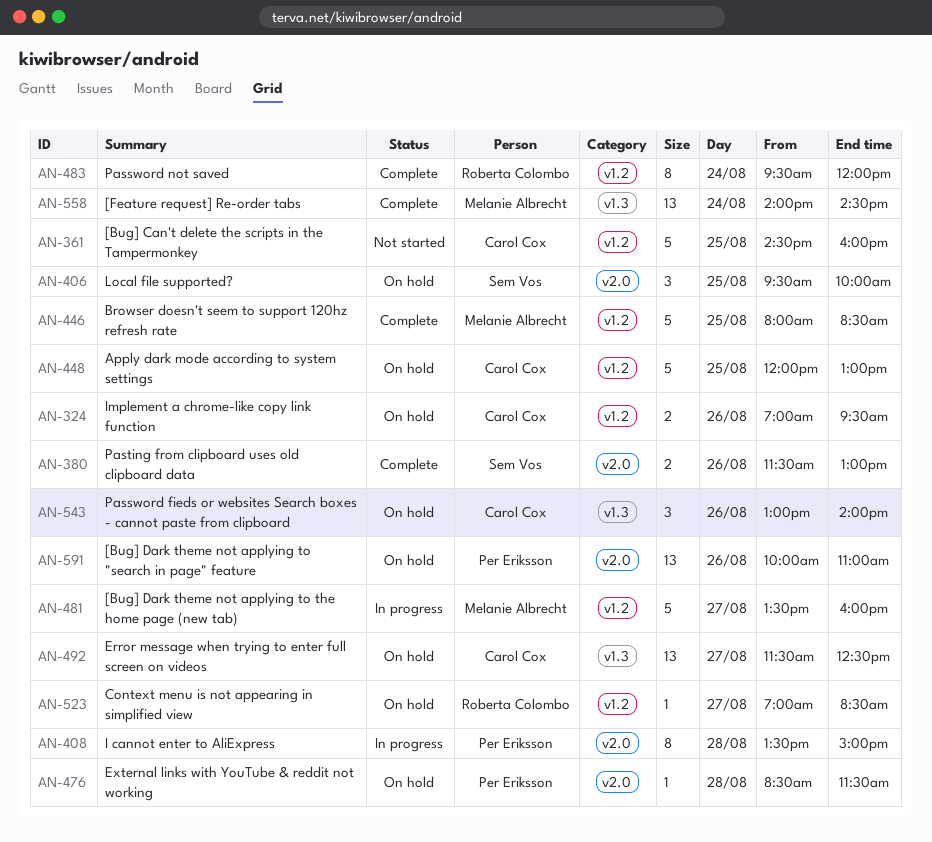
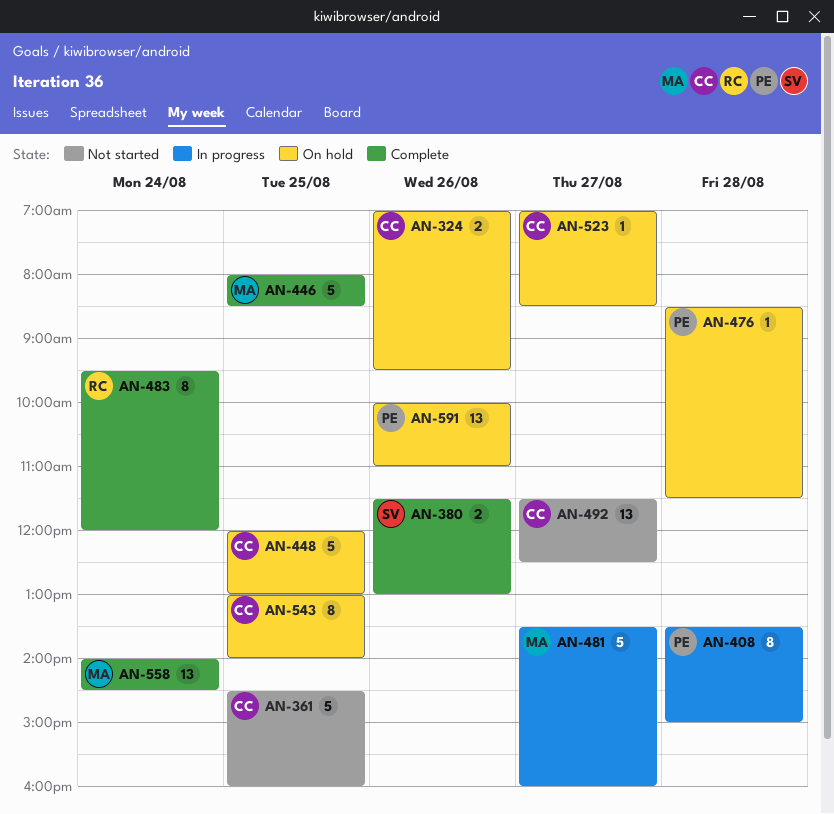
AN-406: present -> none
AN-492, status: On hold -> Not started
AN-523, owner: Roberta Colombo -> Carol Cox
AN-543, estimate: 3 -> 8
AN-543, day: Aug 26 -> Aug 25

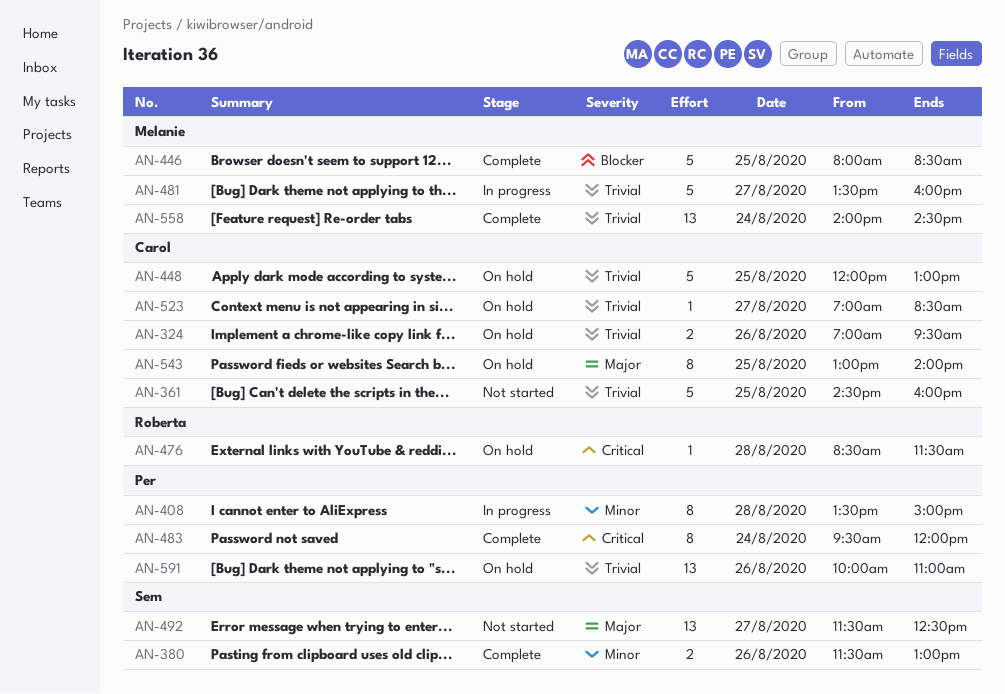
AN-476, owner: Per -> Roberta
AN-483, owner: Roberta -> Per
AN-492, owner: Carol -> Sem

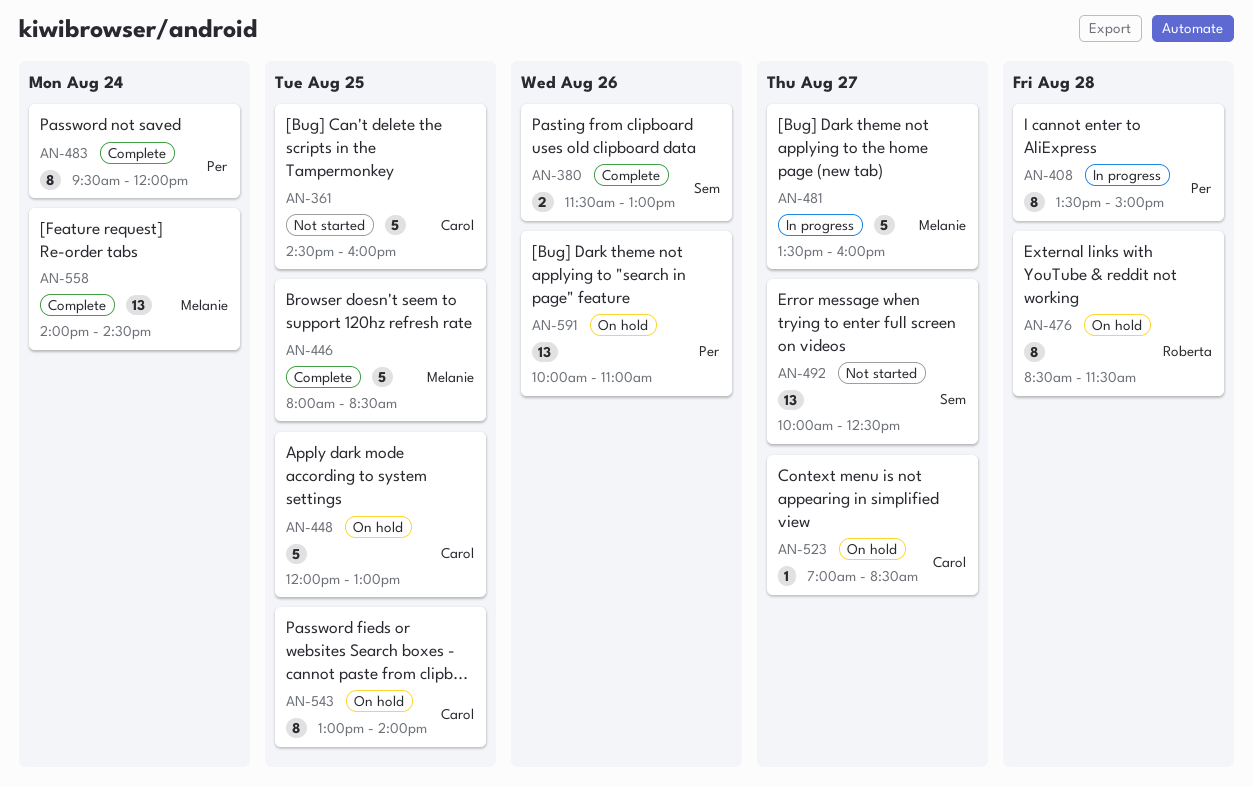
AN-324: present -> none
AN-476, estimate: 1 -> 8
AN-492, begins: 11:30 -> 10:00

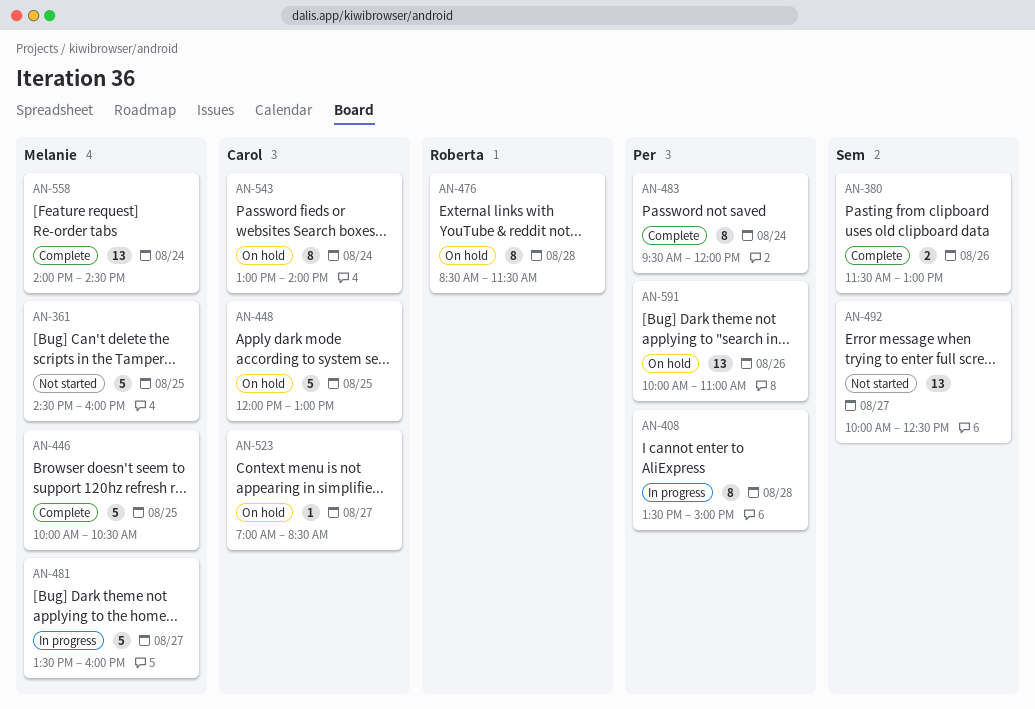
AN-361, owner: Carol -> Melanie
AN-446, begins: 08:00 -> 10:00
AN-446, ends: 08:30 -> 10:30
AN-543, day: Aug 25 -> Aug 24

